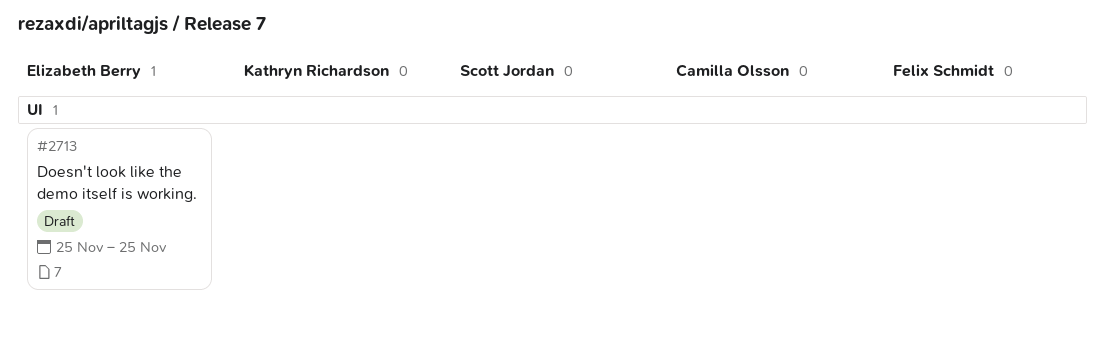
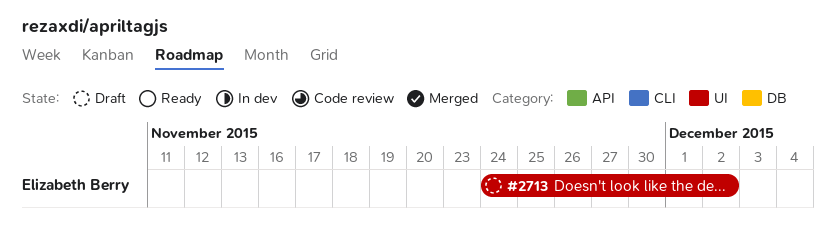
#2713, start: Nov 25 -> Nov 24
#2713, due: Nov 25 -> Dec 2

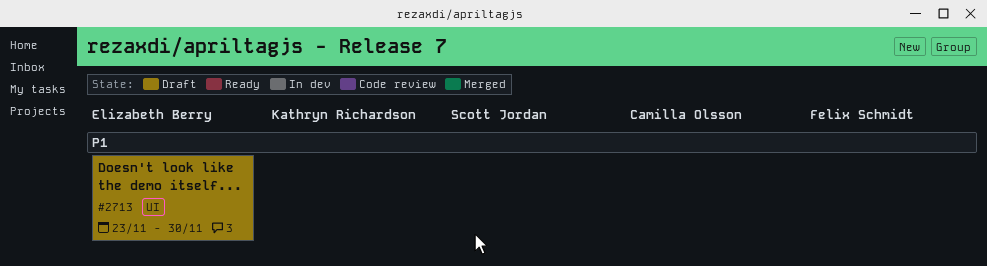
#2713, start: Nov 24 -> Nov 23
#2713, due: Dec 2 -> Nov 30

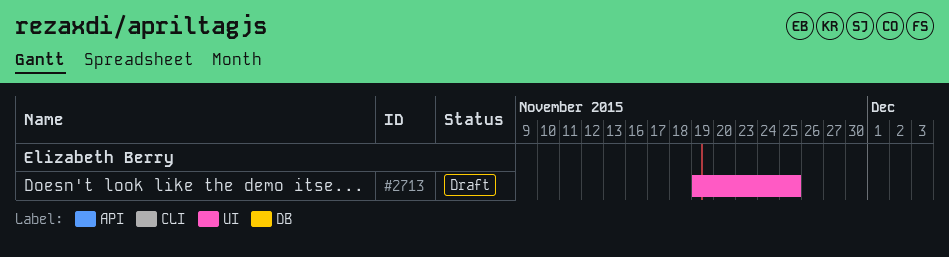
#2713, start: Nov 23 -> Nov 19
#2713, due: Nov 30 -> Nov 25

